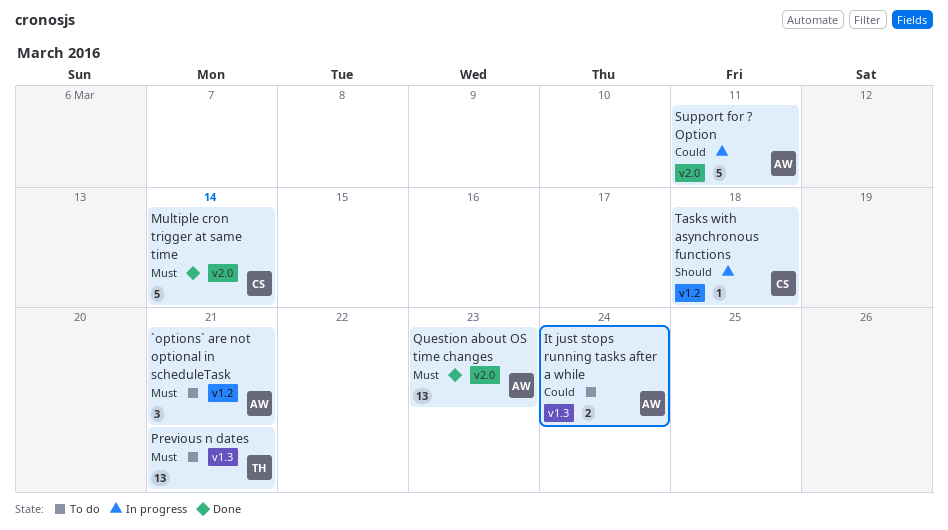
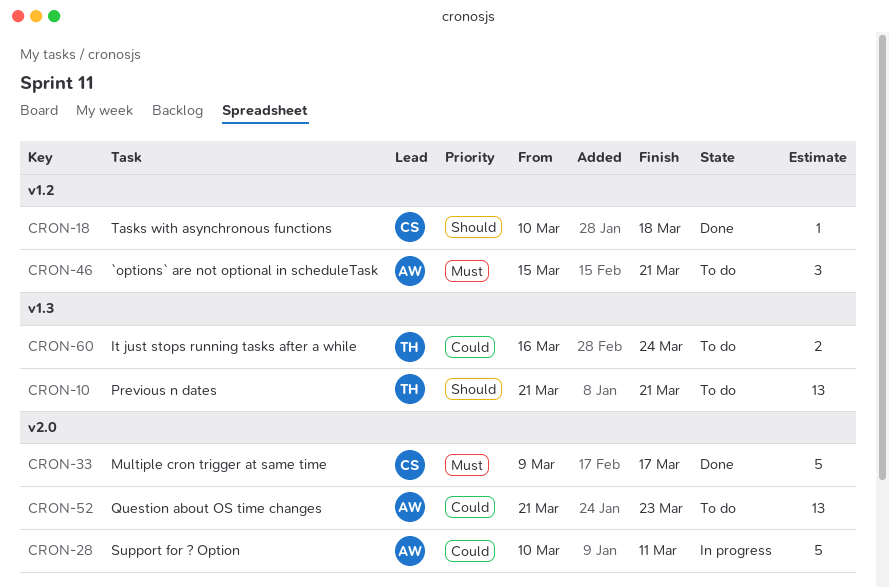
It just stops running tasks after a while, owner: AW -> TH
Multiple cron trigger at same time, due: Mar 14 -> Mar 17
Previous n dates, priority: Must -> Should
Question about OS time changes, status: Done -> To do
Question about OS time changes, priority: Must -> Could
Tasks with asynchronous functions, status: In progress -> Done

